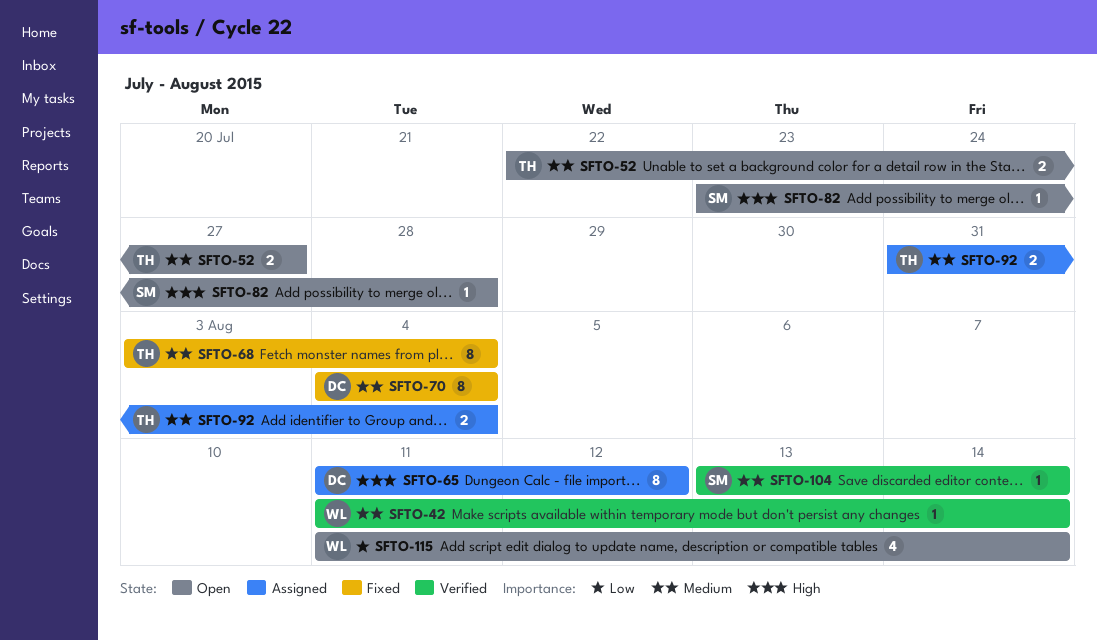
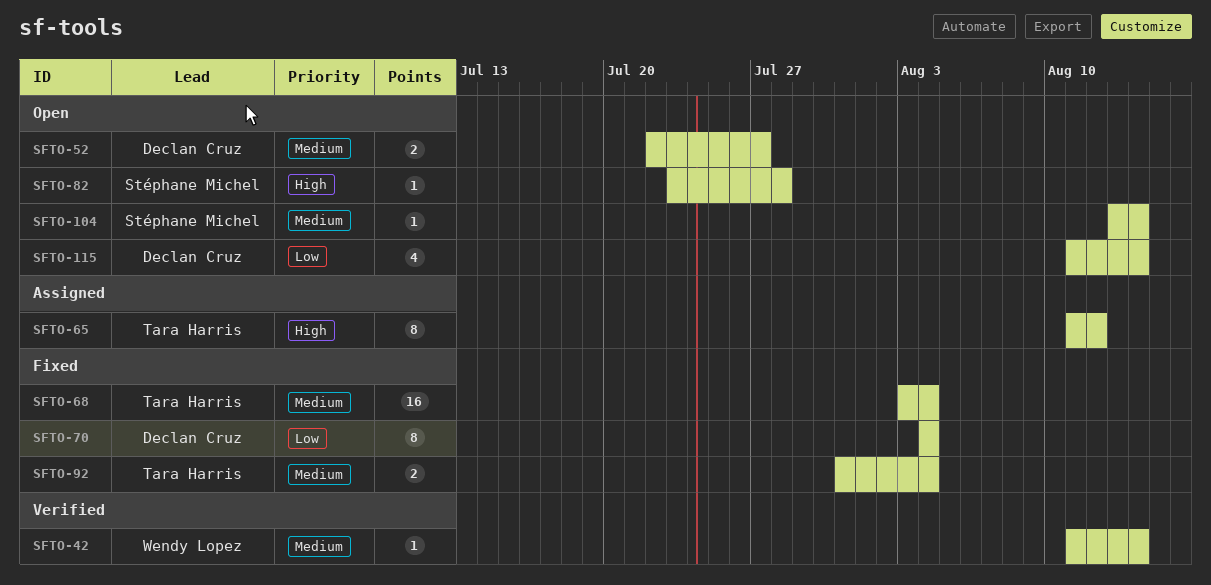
SFTO-52, owner: Tara Harris -> Declan Cruz
SFTO-65, owner: Declan Cruz -> Tara Harris
SFTO-68, estimate: 8 -> 16
SFTO-70, priority: Medium -> Low
SFTO-92, status: Assigned -> Fixed
SFTO-104, status: Verified -> Open
SFTO-115, owner: Wendy Lopez -> Declan Cruz

